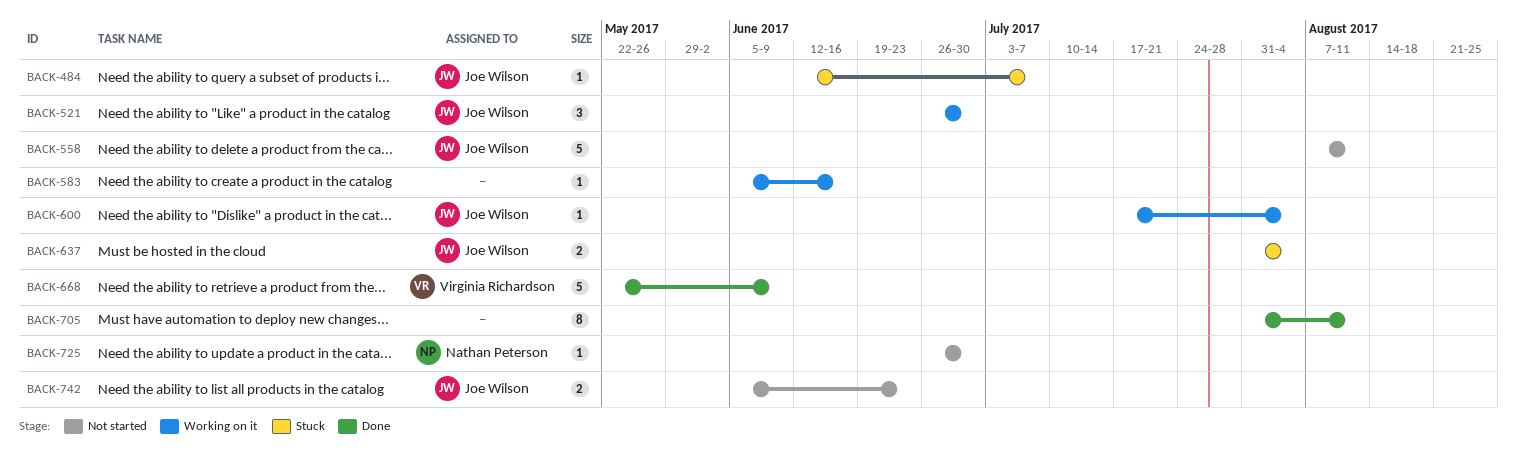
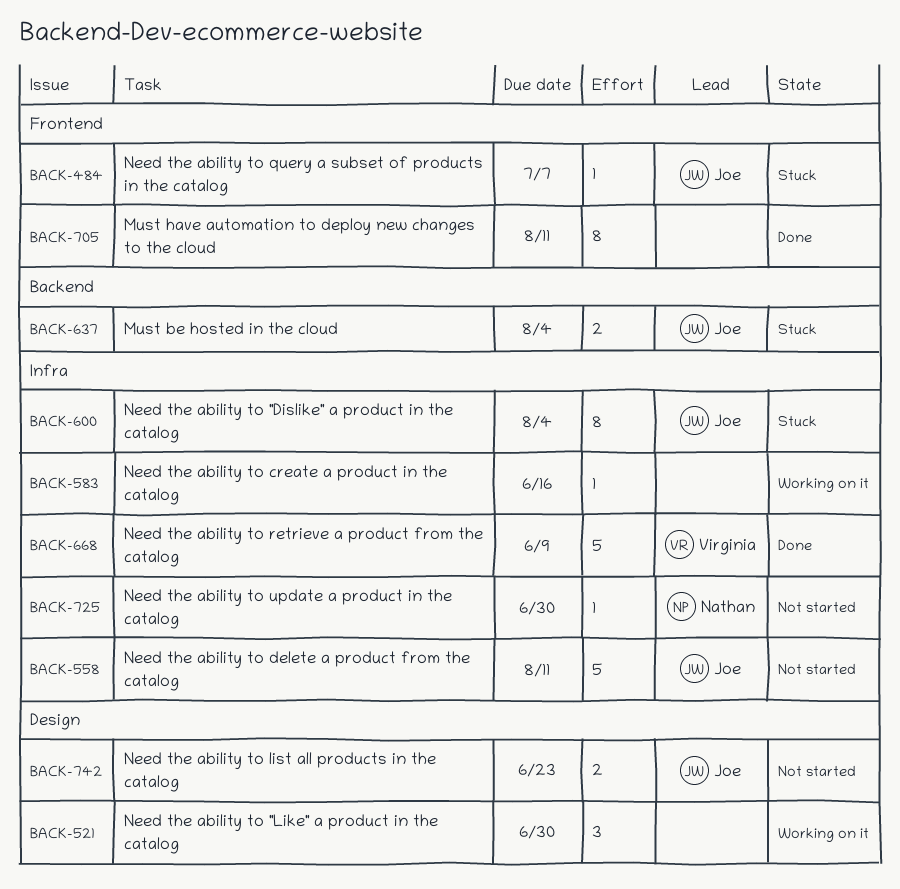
BACK-521, owner: Joe Wilson -> none
BACK-600, status: Working on it -> Stuck
BACK-600, estimate: 1 -> 8

